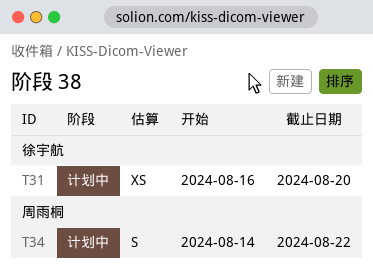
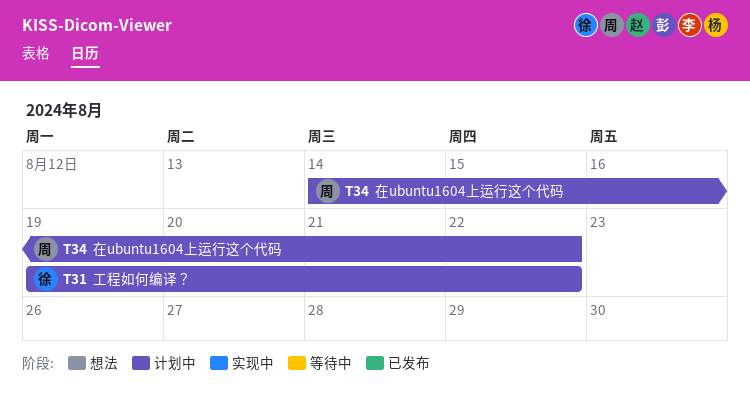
T31, start: Aug 16 -> Aug 19
T31, due: Aug 20 -> Aug 22

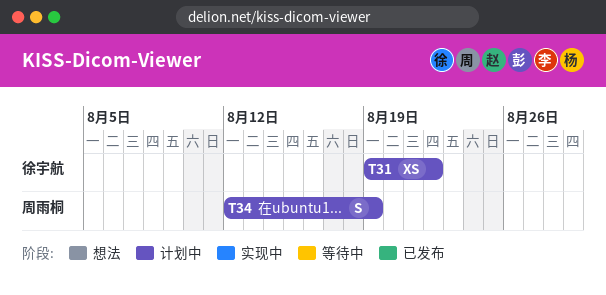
T34, start: Aug 14 -> Aug 12
T34, due: Aug 22 -> Aug 19

